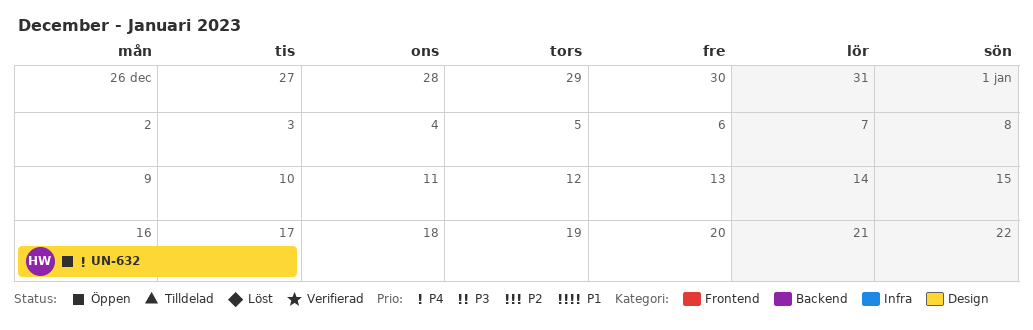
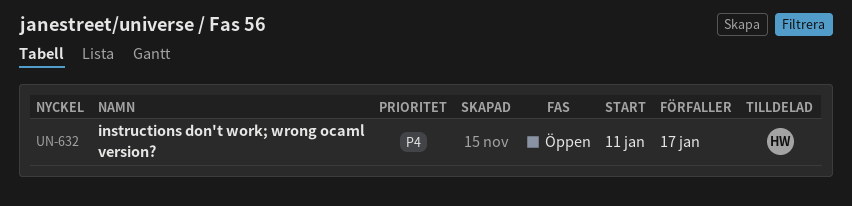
UN-632, start: Jan 16 -> Jan 11

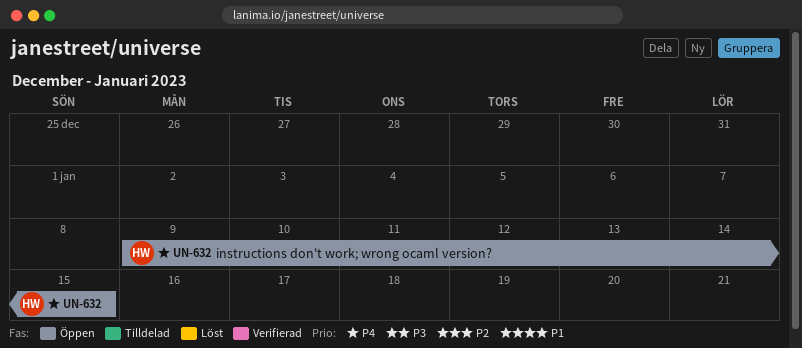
UN-632, start: Jan 11 -> Jan 9
UN-632, due: Jan 17 -> Jan 15

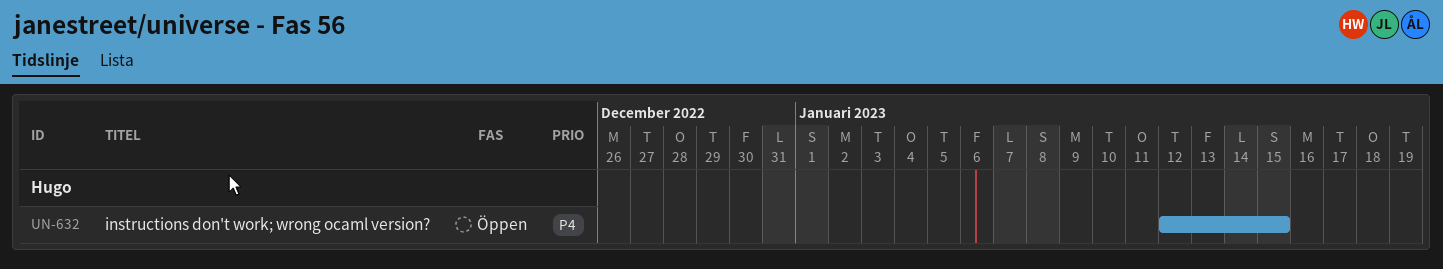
UN-632, start: Jan 9 -> Jan 12

